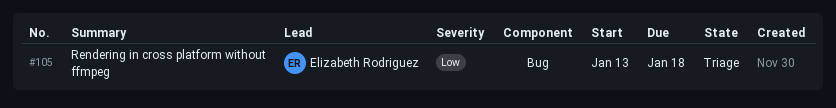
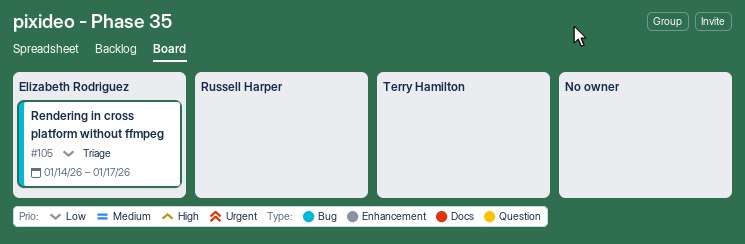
#105, start: Jan 13 -> Jan 14
#105, due: Jan 18 -> Jan 17

